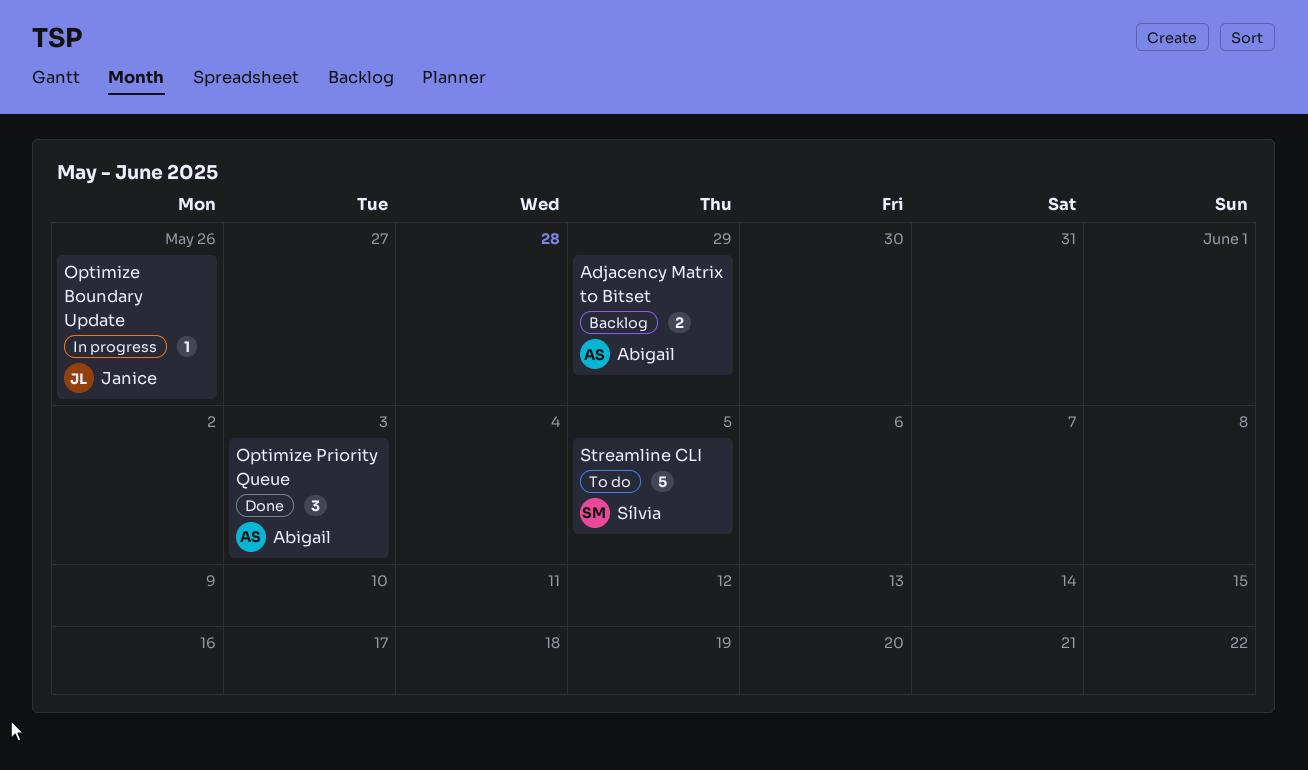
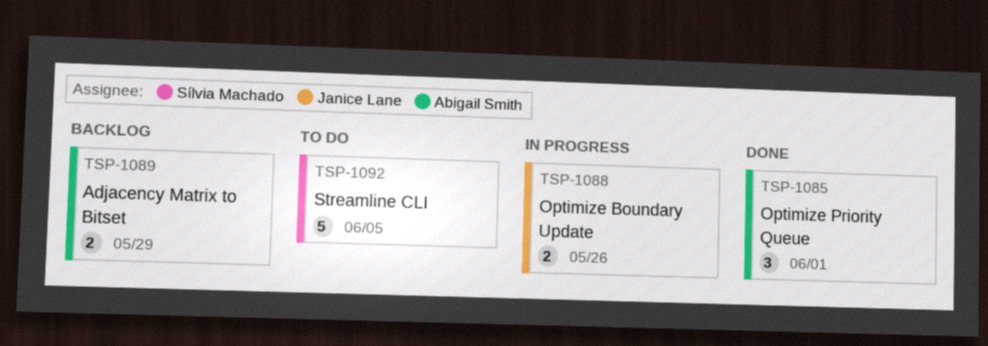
Optimize Boundary Update, estimate: 1 -> 2
Optimize Priority Queue, due: Jun 3 -> Jun 1

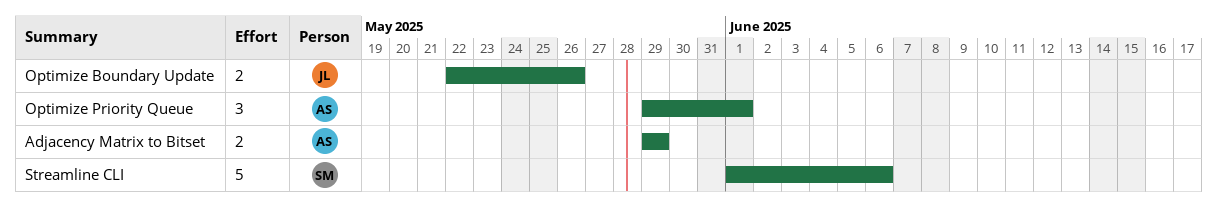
Streamline CLI, due: Jun 5 -> Jun 6

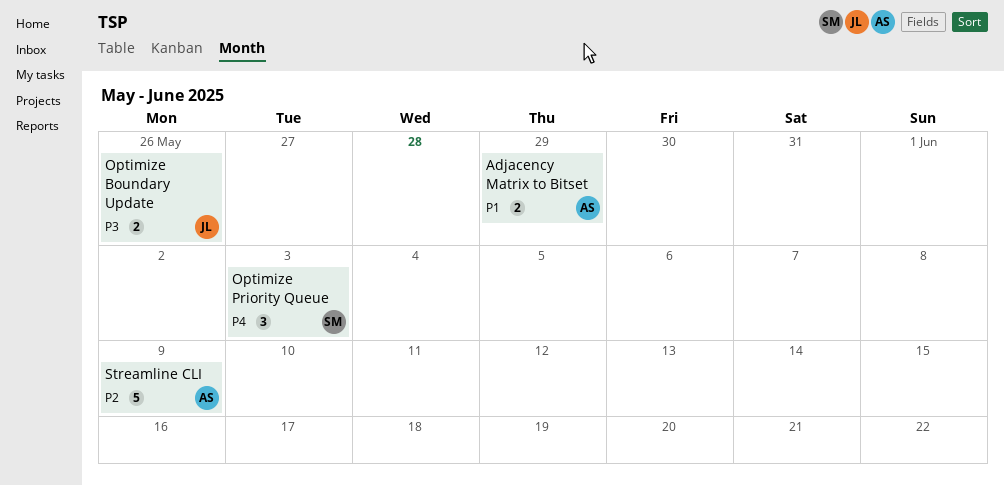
Optimize Priority Queue, owner: AS -> SM
Optimize Priority Queue, due: Jun 1 -> Jun 3
Streamline CLI, owner: SM -> AS
Streamline CLI, due: Jun 6 -> Jun 9

